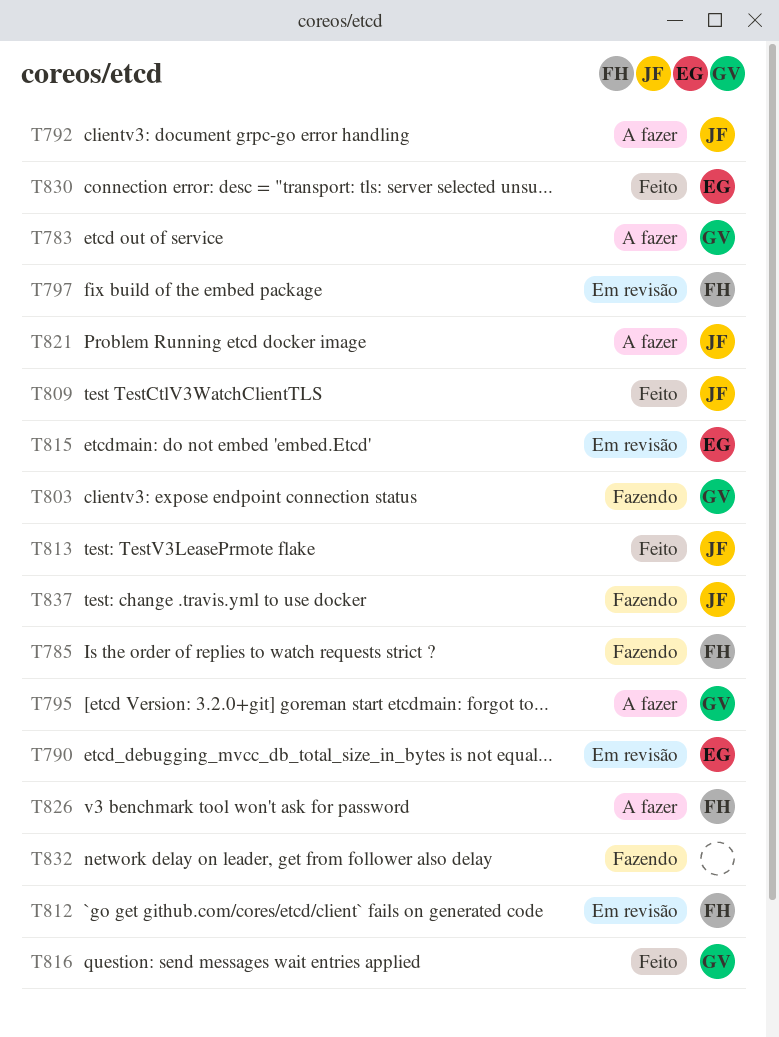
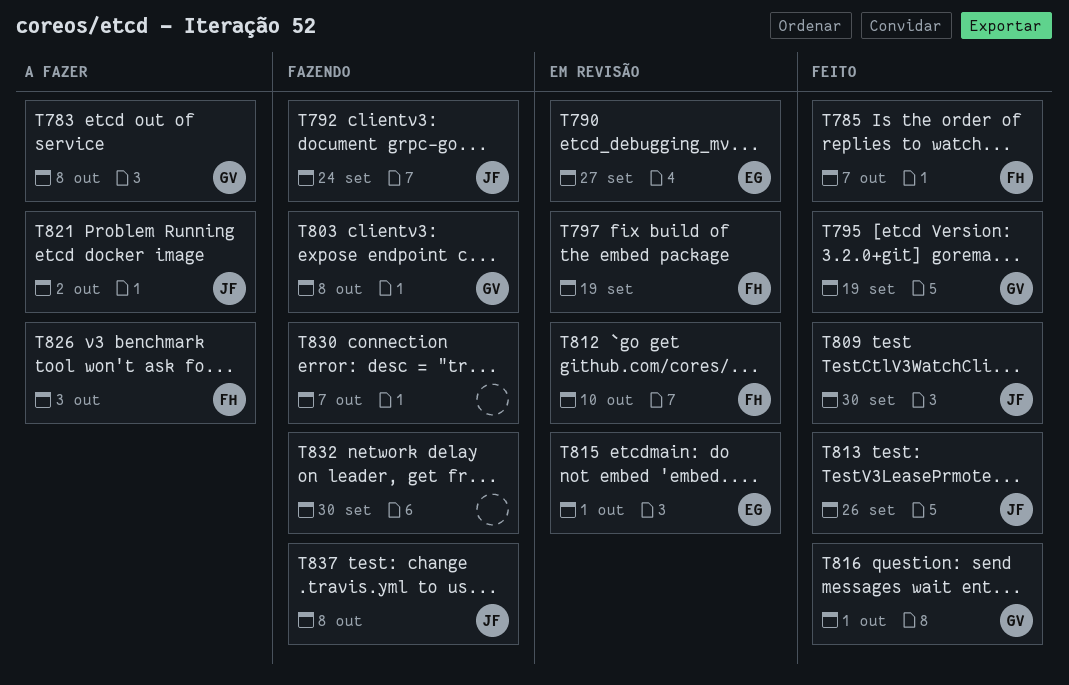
T785, status: Fazendo -> Feito
T792, status: A fazer -> Fazendo
T795, status: A fazer -> Feito
T830, status: Feito -> Fazendo
T830, owner: EG -> none

